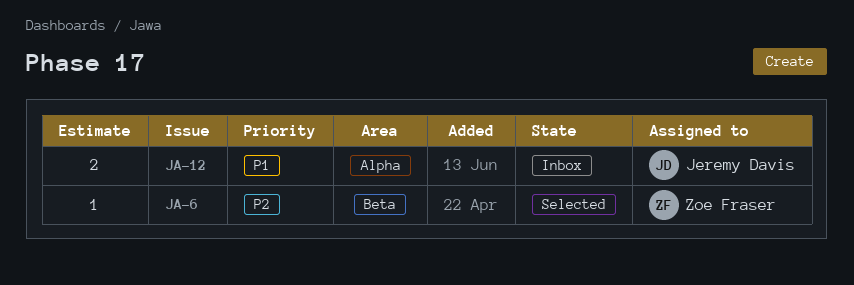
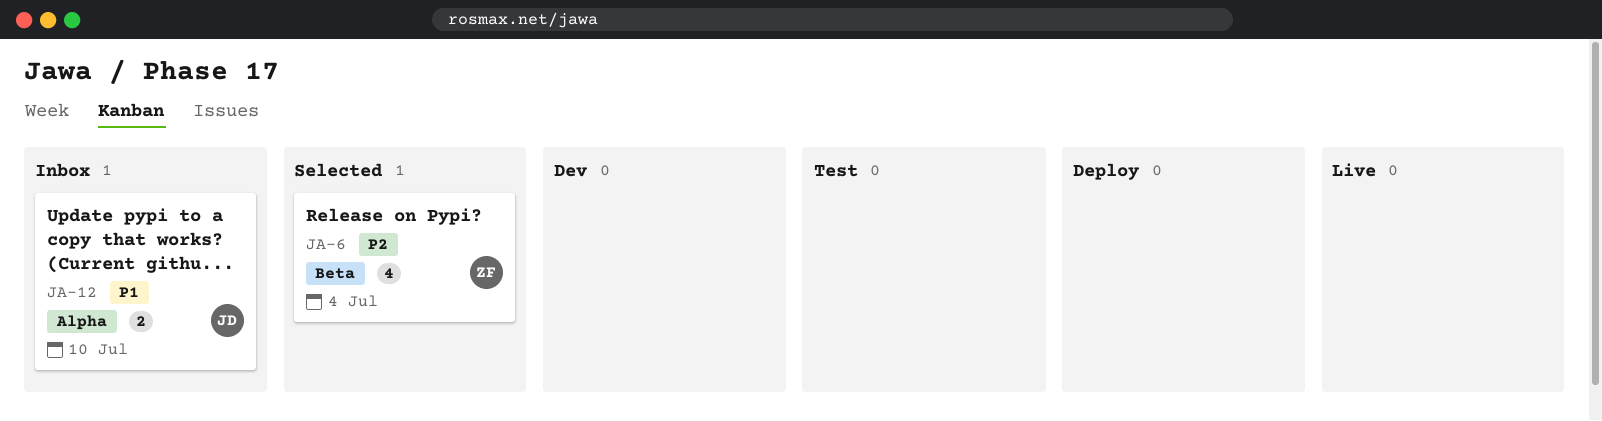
JA-6, estimate: 1 -> 4

